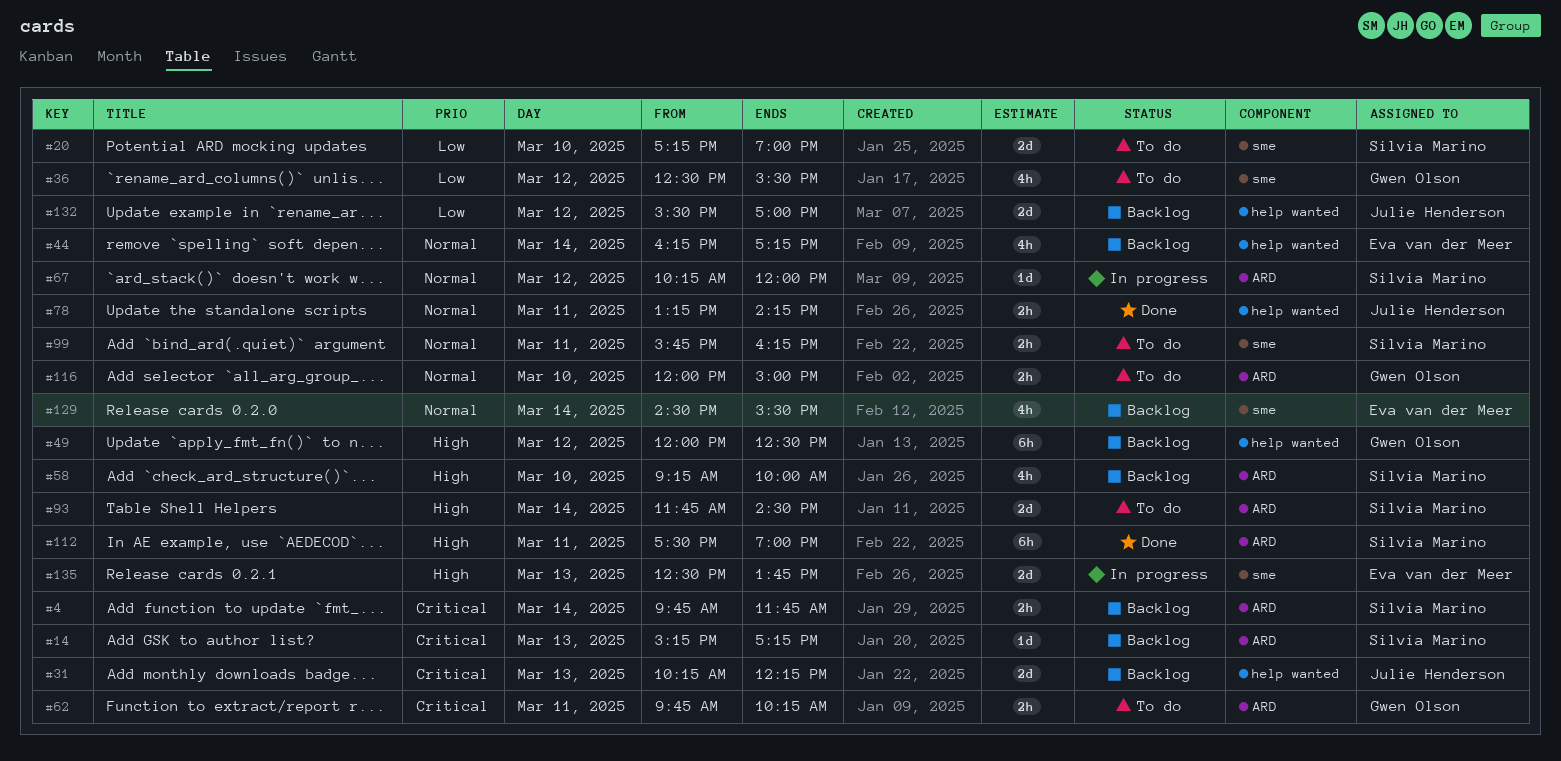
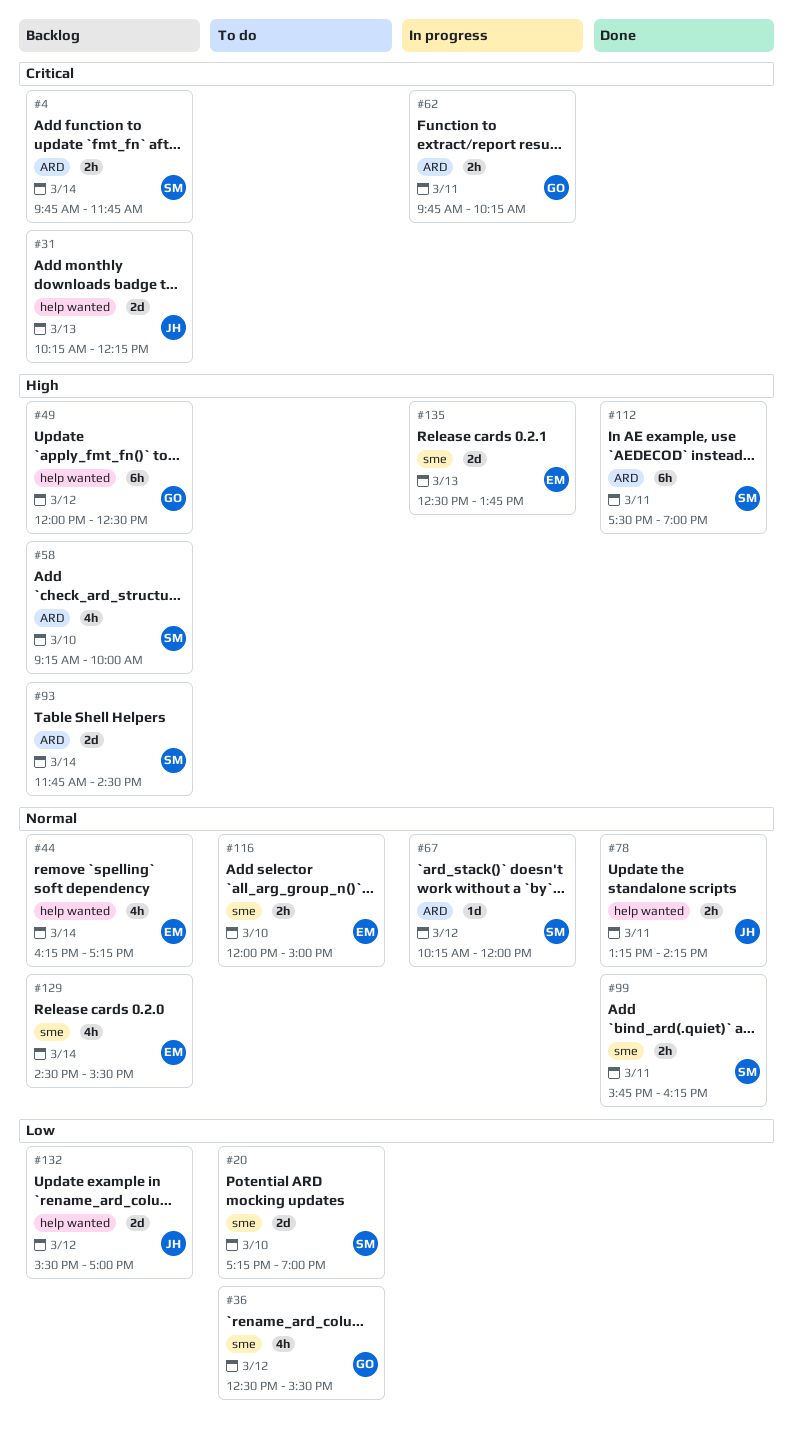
#14: present -> none
#62, status: To do -> In progress
#93, status: To do -> Backlog
#99, status: To do -> Done
#116, owner: Gwen Olson -> Eva van der Meer
#116, label: ARD -> sme

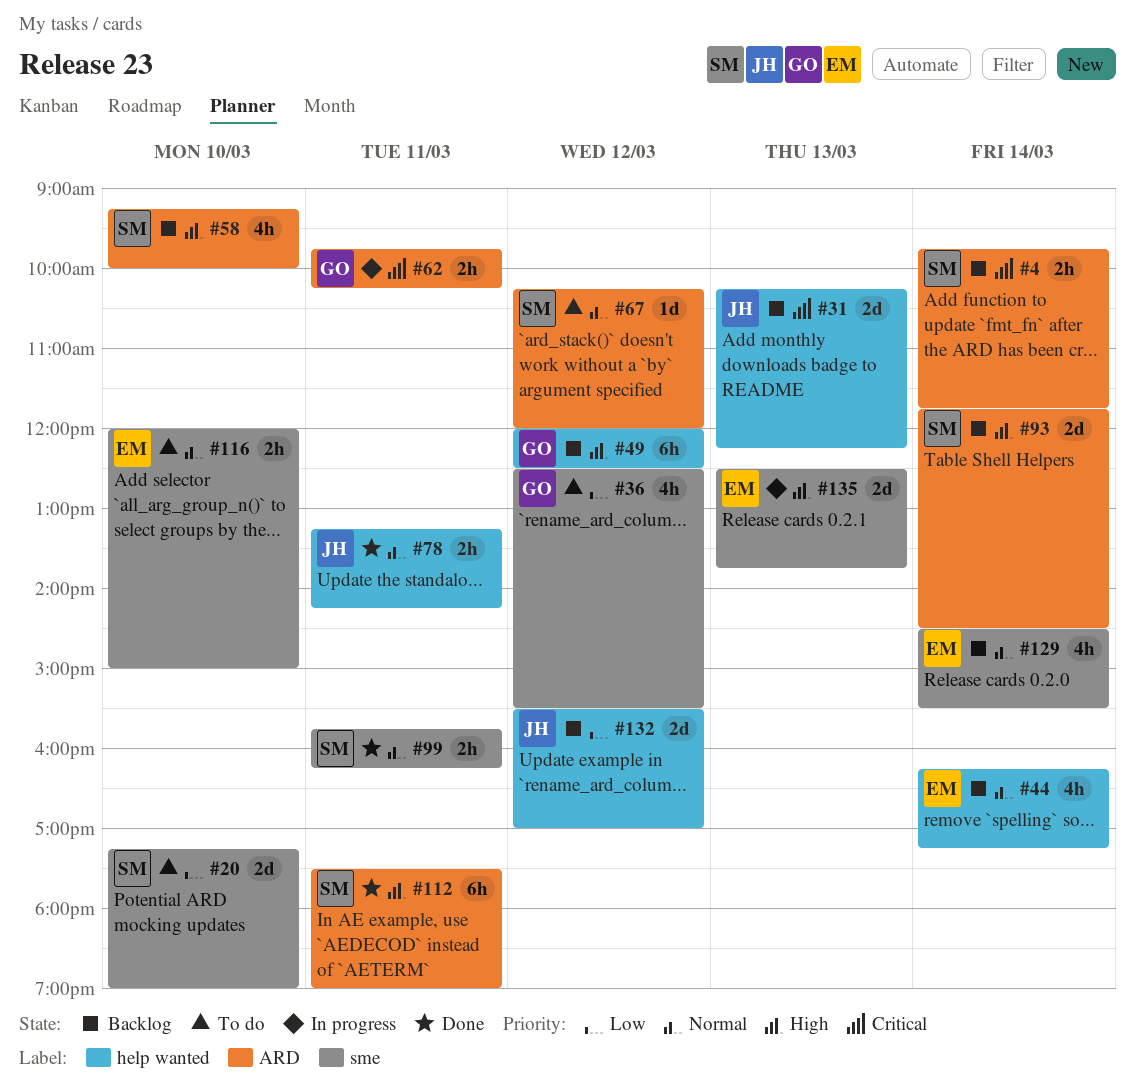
#67, status: In progress -> To do

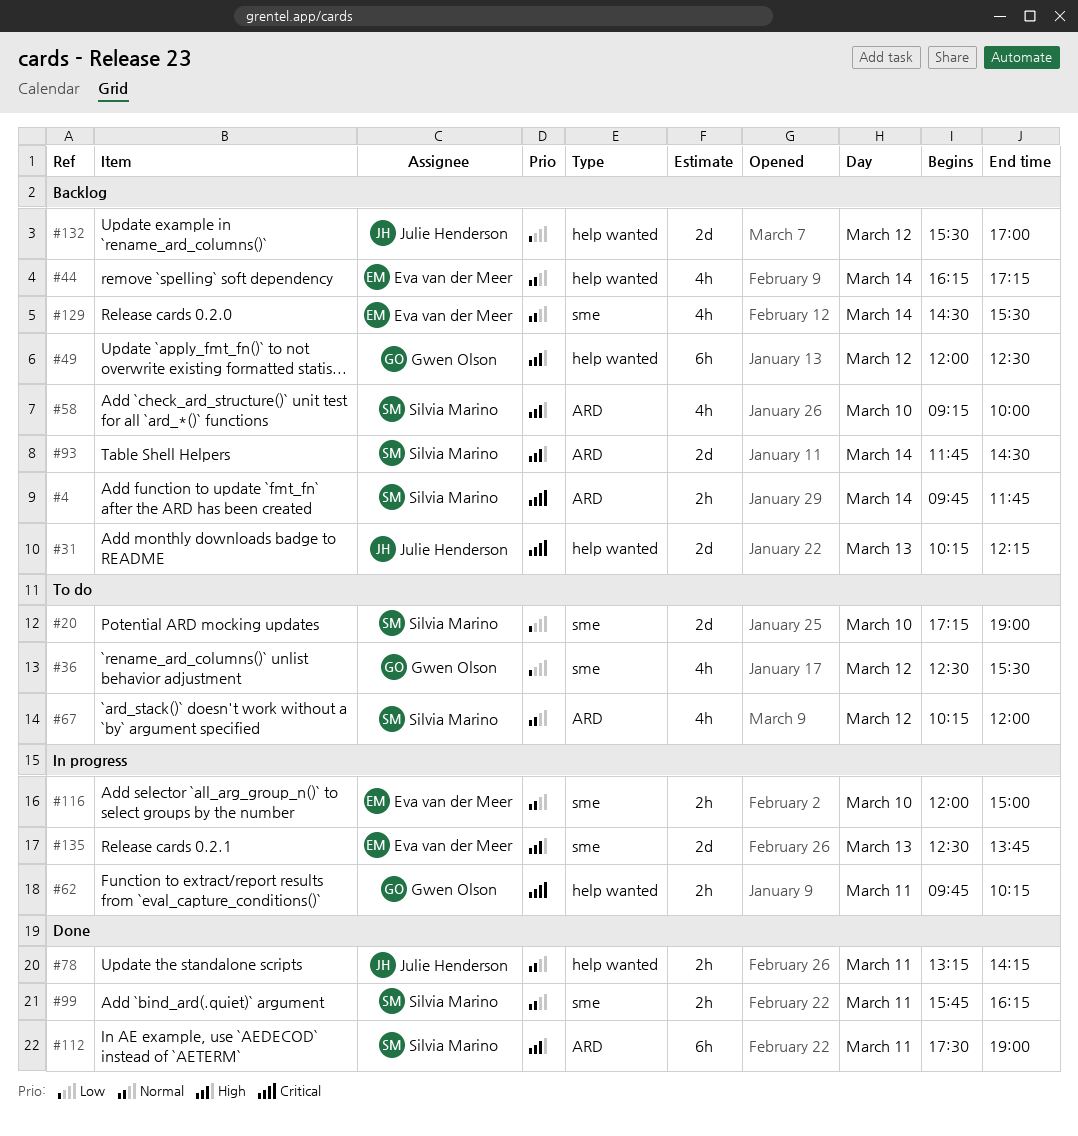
#62, label: ARD -> help wanted
#67, estimate: 1d -> 4h
#116, status: To do -> In progress

